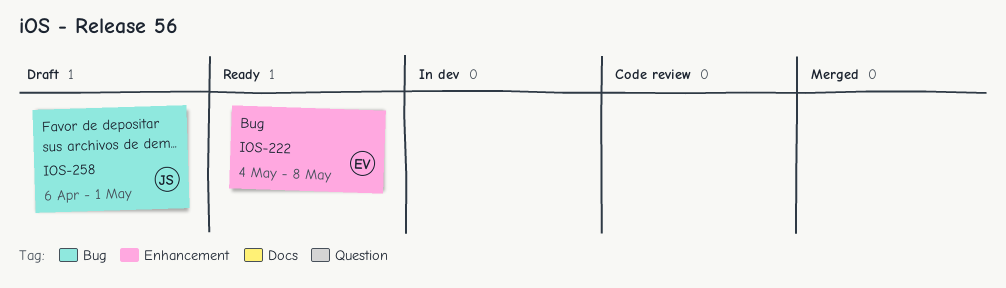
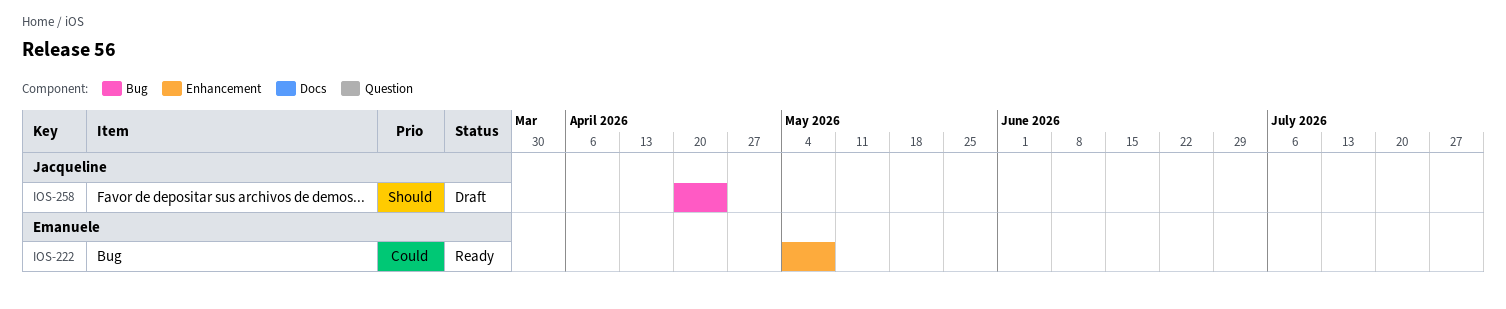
IOS-258, start: Apr 6 -> Apr 20
IOS-258, due: May 1 -> Apr 24

